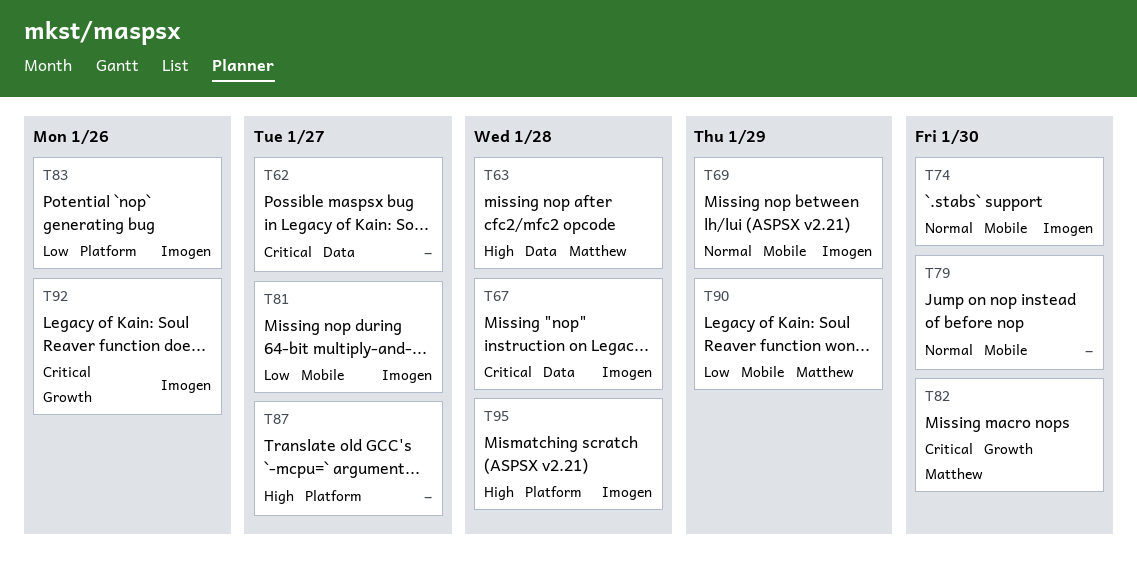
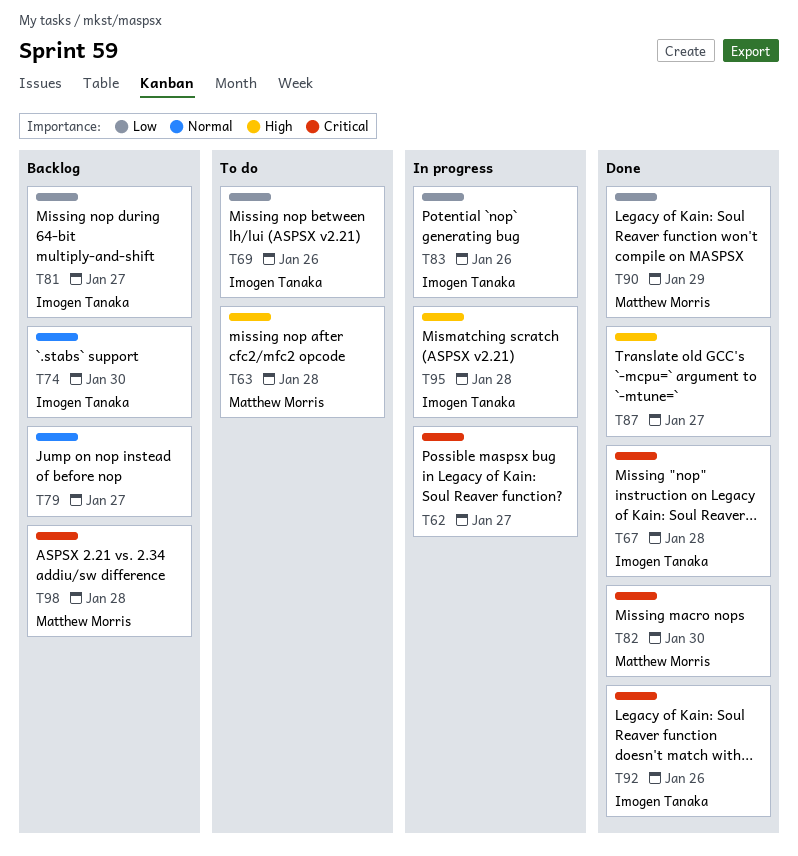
T69, priority: Normal -> Low
T69, due: Jan 29 -> Jan 26
T79, due: Jan 30 -> Jan 27
T98: none -> present

